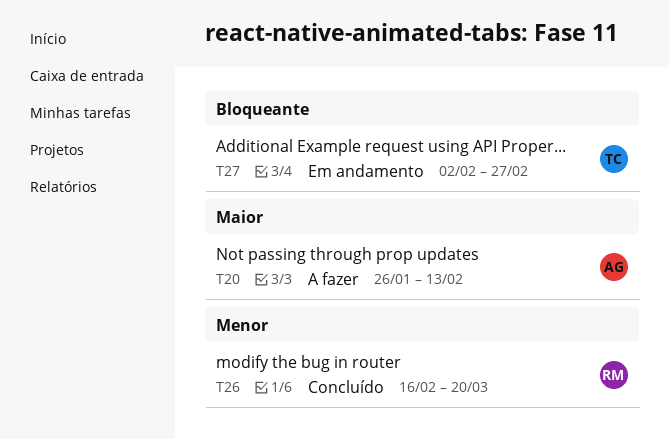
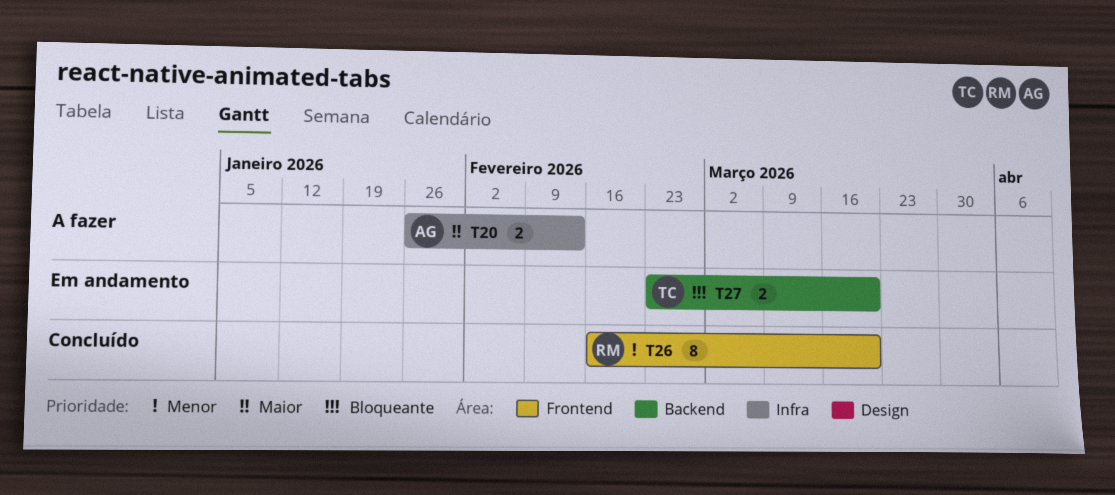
T27, start: Feb 2 -> Feb 23
T27, due: Feb 27 -> Mar 20

